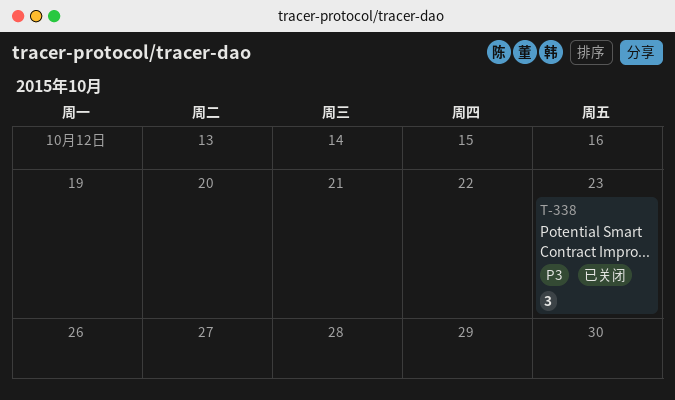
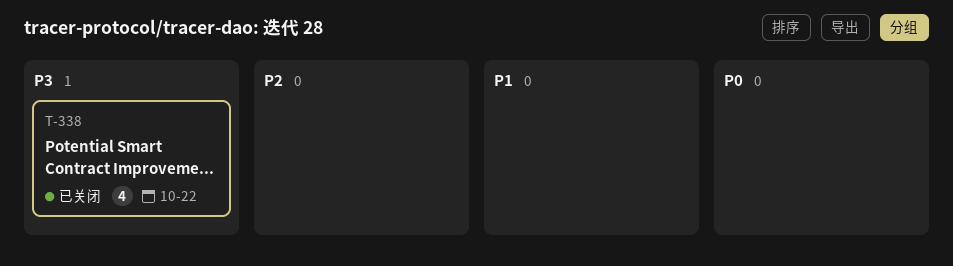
T-338, estimate: 3 -> 4
T-338, due: Oct 23 -> Oct 22

